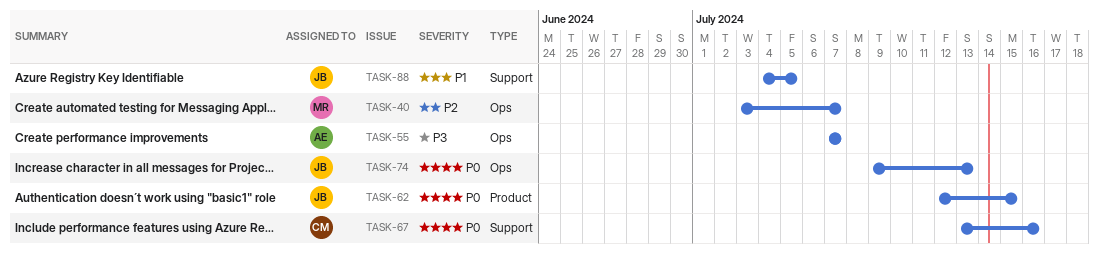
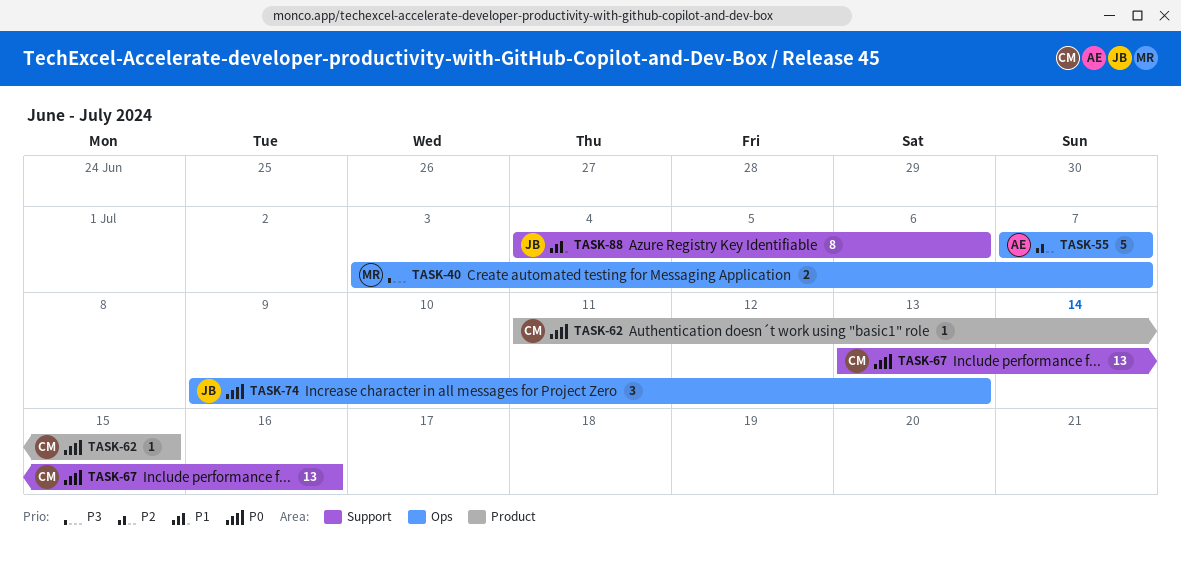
TASK-40, priority: P2 -> P3
TASK-55, priority: P3 -> P2
TASK-62, owner: JB -> CM
TASK-62, start: Jul 12 -> Jul 11
TASK-88, due: Jul 5 -> Jul 6

